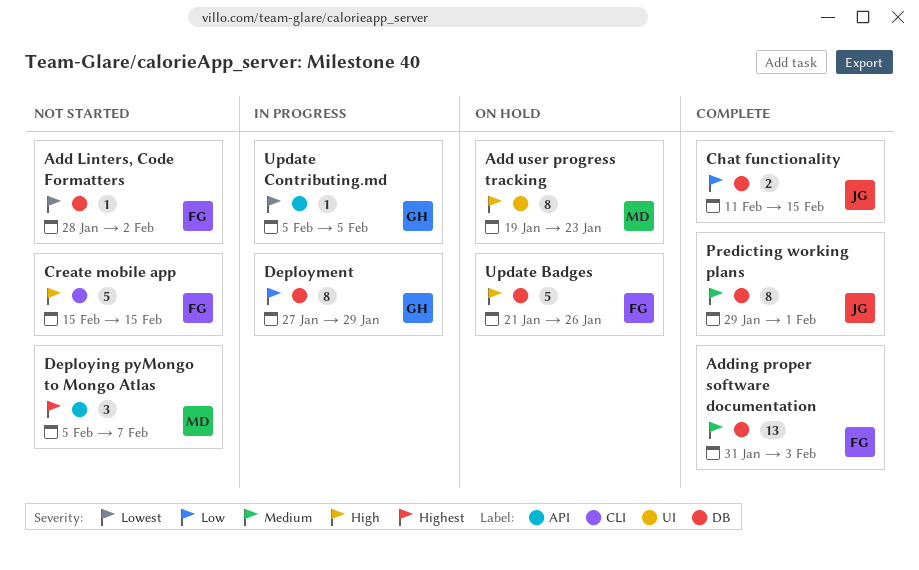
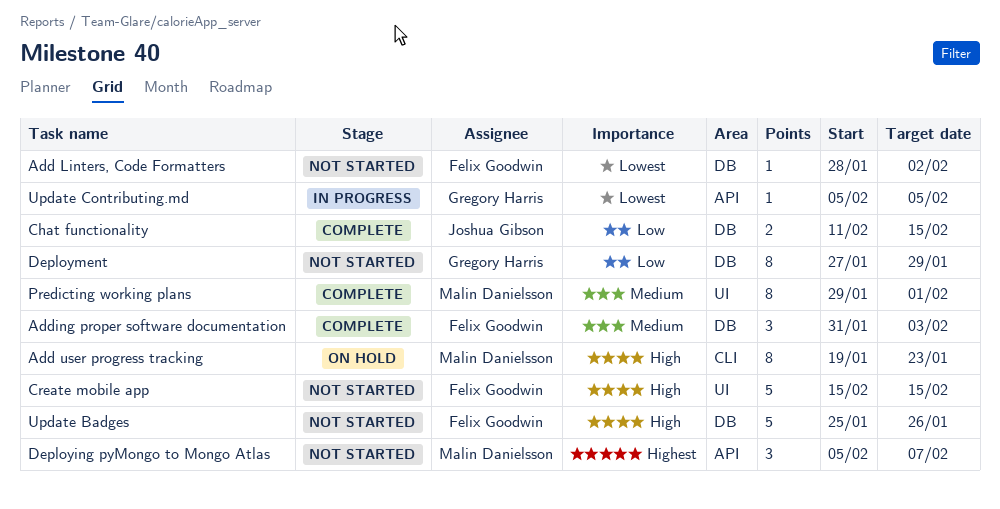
Add user progress tracking, label: UI -> CLI
Adding proper software documentation, estimate: 13 -> 3
Create mobile app, label: CLI -> UI
Deployment, status: In progress -> Not started
Predicting working plans, owner: Joshua Gibson -> Malin Danielsson
Predicting working plans, label: DB -> UI
Update Badges, status: On hold -> Not started
Update Badges, start: Jan 21 -> Jan 25

